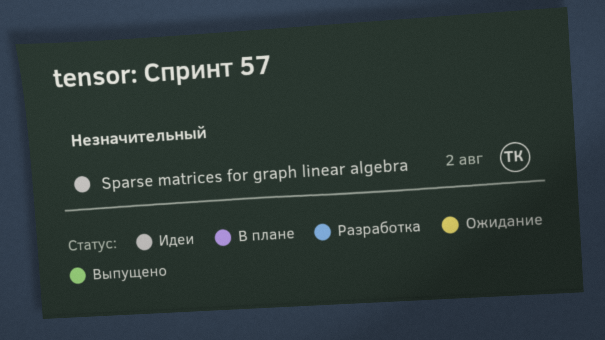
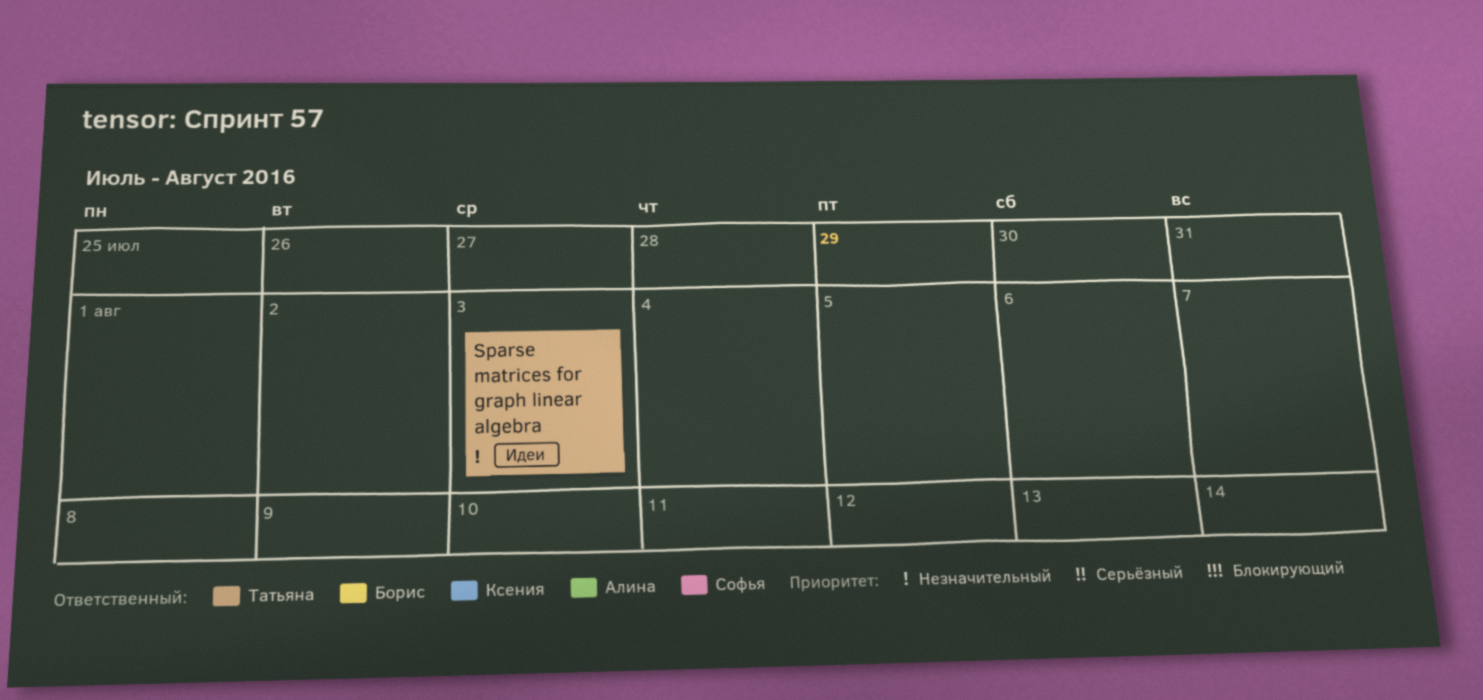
Sparse matrices for graph linear algebra, due: Aug 2 -> Aug 3

